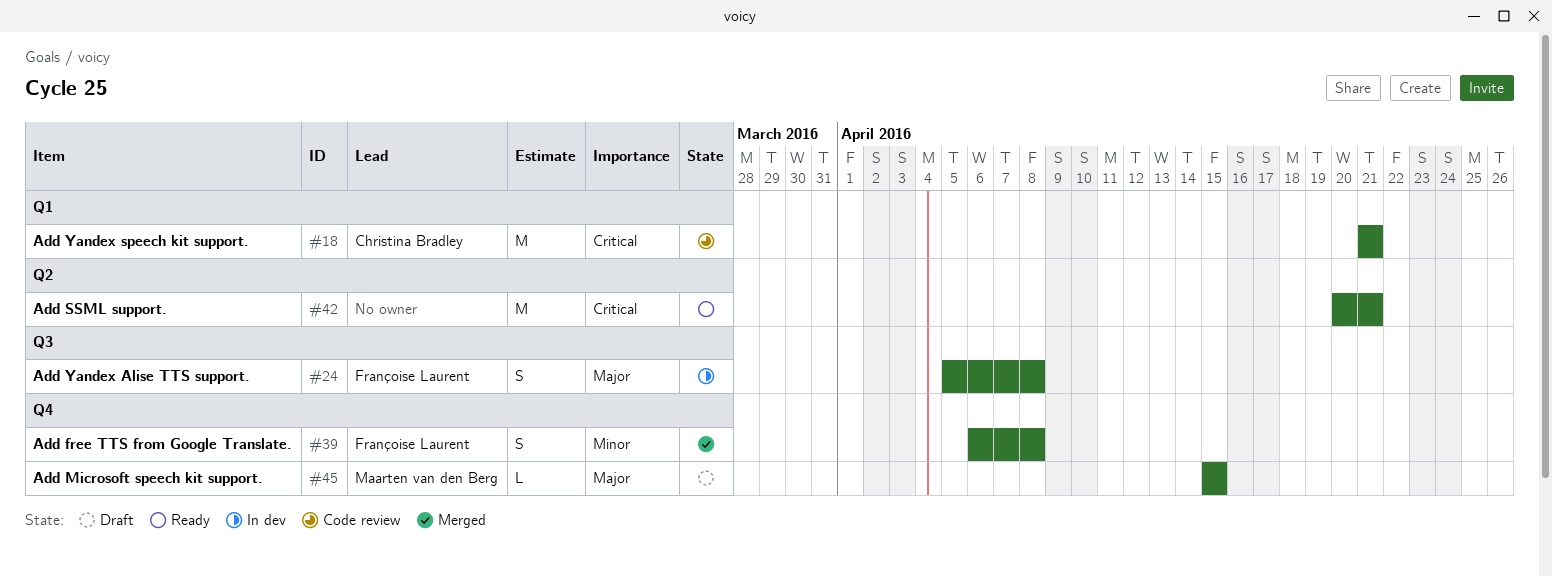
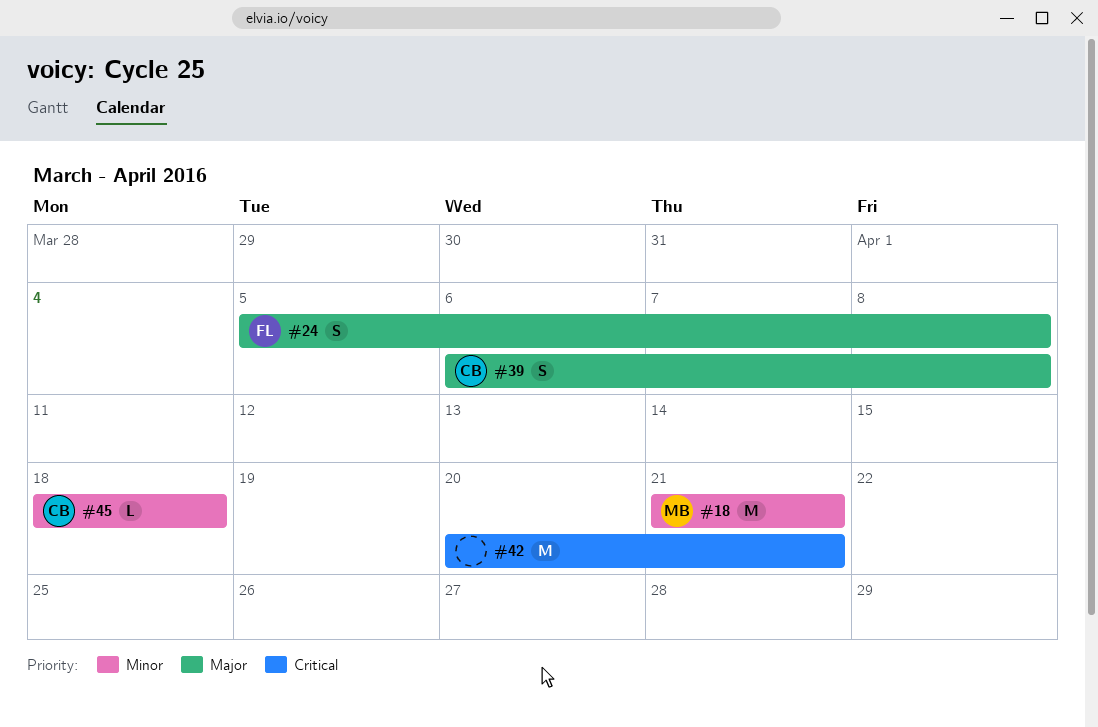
#18, owner: Christina Bradley -> Maarten van den Berg
#18, priority: Critical -> Minor
#39, owner: Françoise Laurent -> Christina Bradley
#39, priority: Minor -> Major
#45, owner: Maarten van den Berg -> Christina Bradley
#45, priority: Major -> Minor
#45, start: Apr 15 -> Apr 18
#45, due: Apr 15 -> Apr 18

